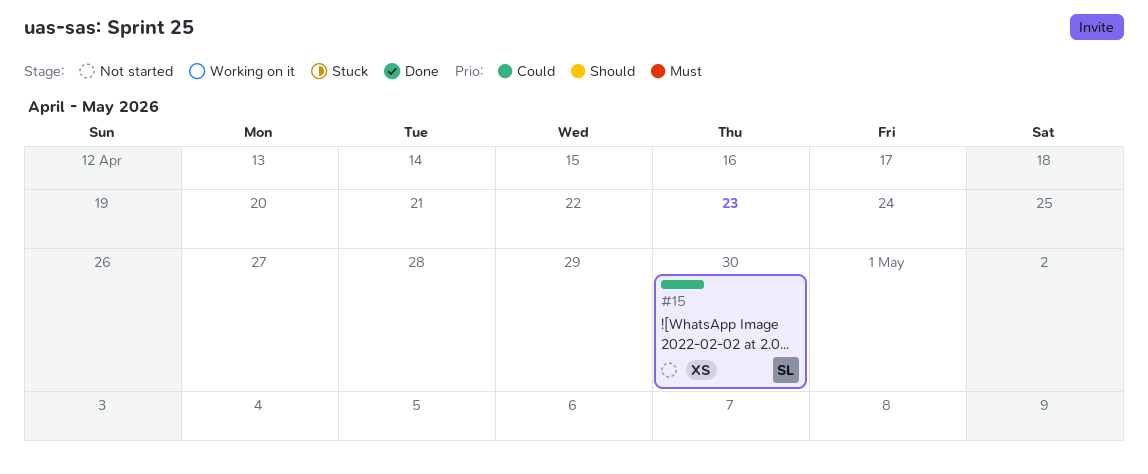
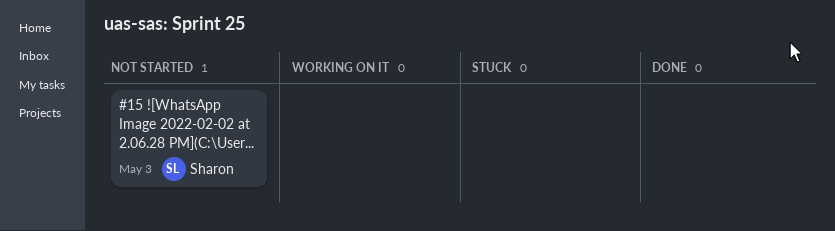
#15, due: Apr 30 -> May 3

